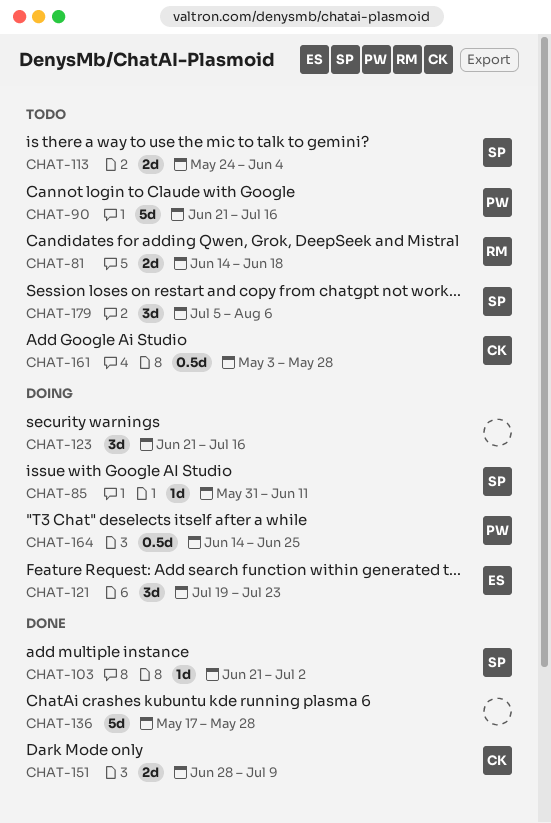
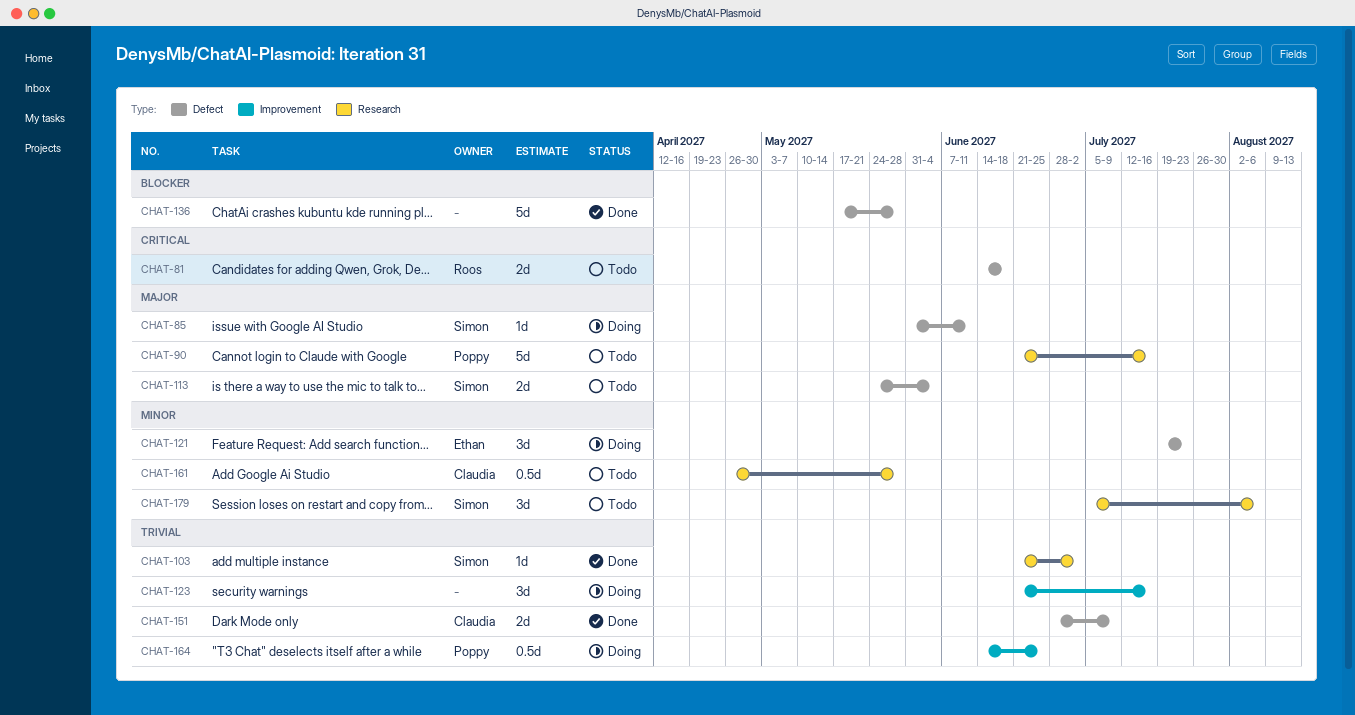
CHAT-161, start: May 3 -> Apr 26

